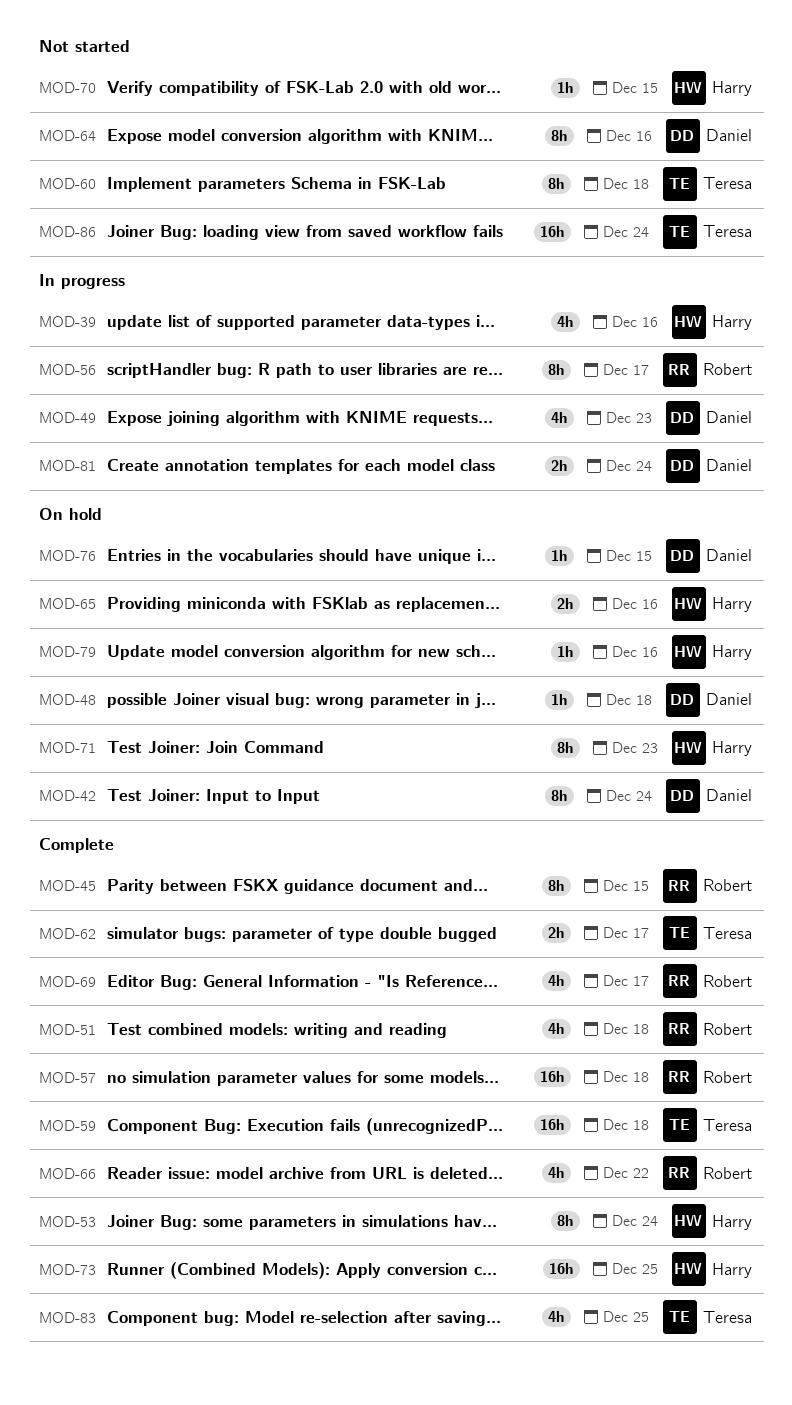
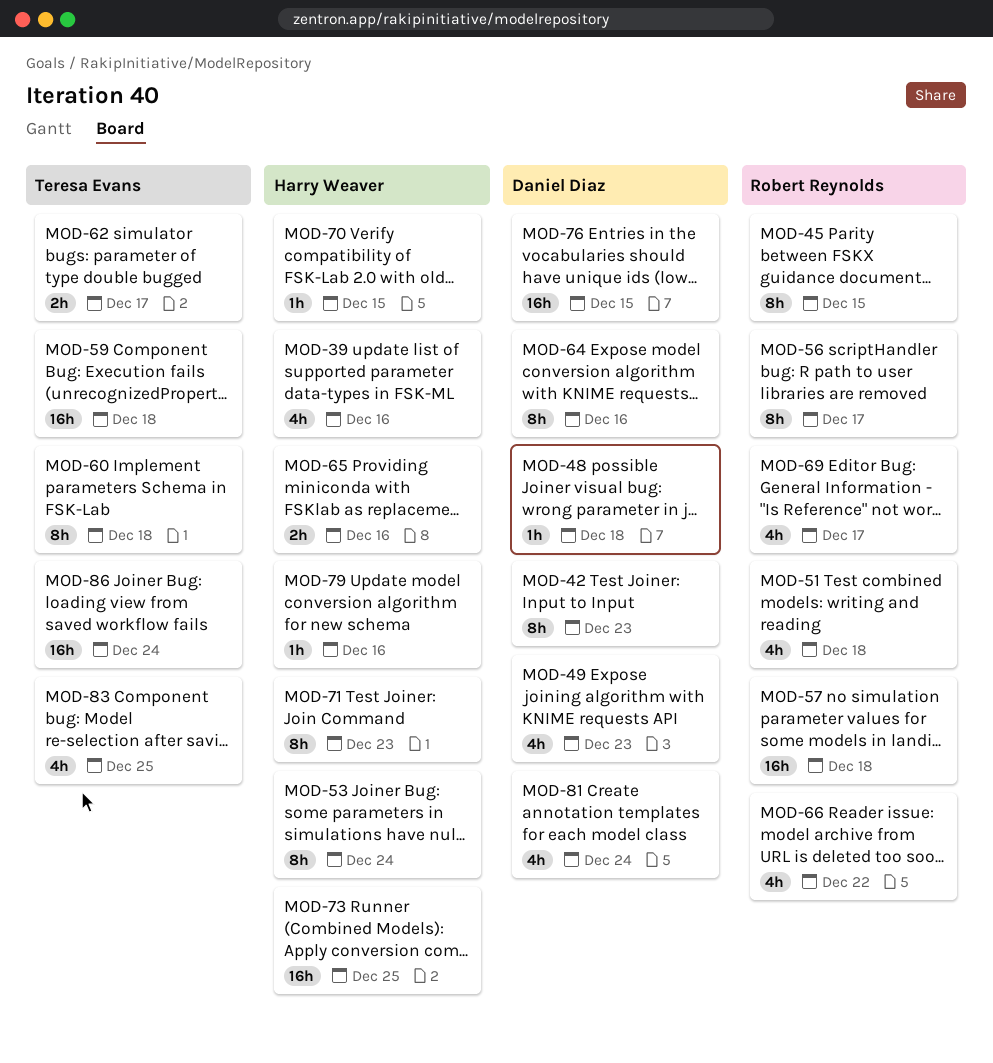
MOD-42, due: Dec 24 -> Dec 23
MOD-76, estimate: 1h -> 16h
MOD-81, estimate: 2h -> 4h

